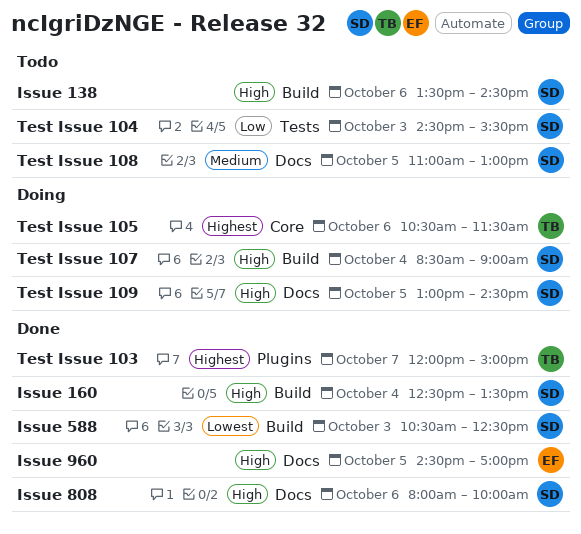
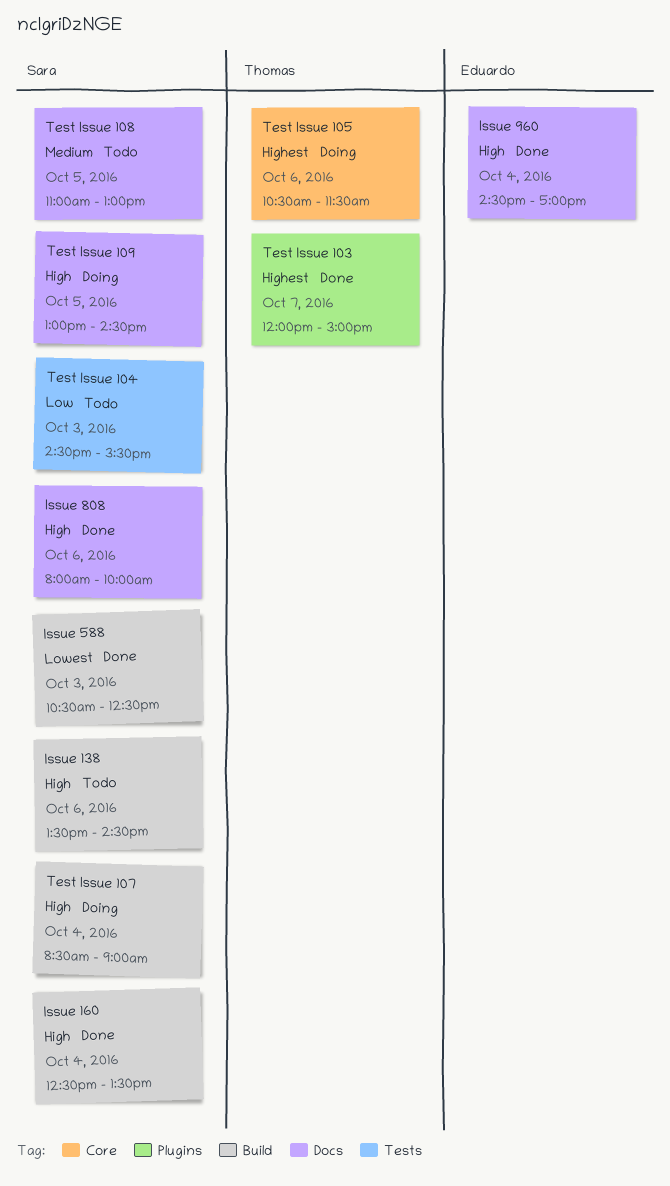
Issue 960, day: Oct 5 -> Oct 4

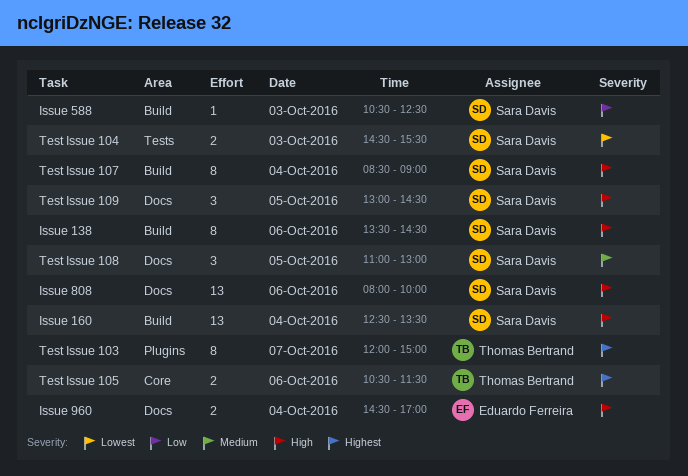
Issue 588, priority: Lowest -> Low
Test Issue 104, priority: Low -> Lowest

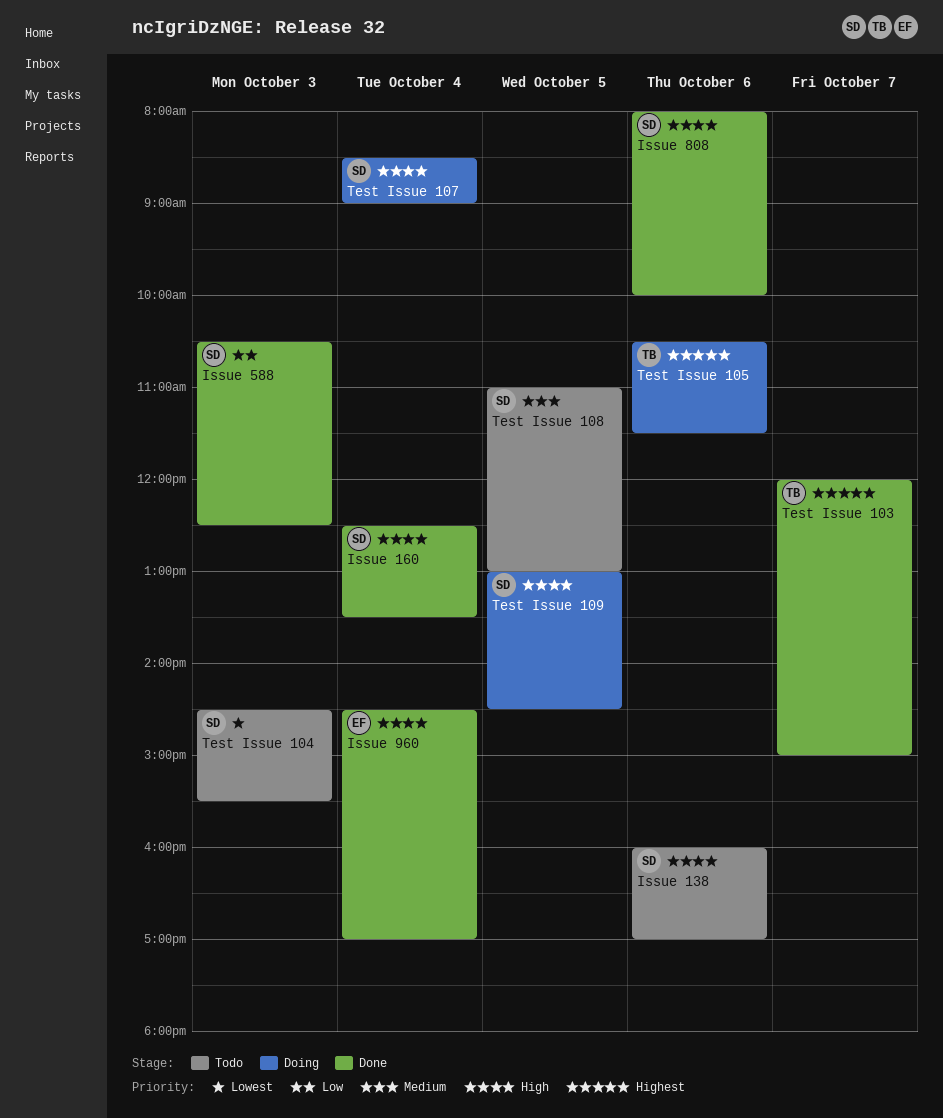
Issue 138, begins: 13:30 -> 16:00
Issue 138, ends: 14:30 -> 17:00

